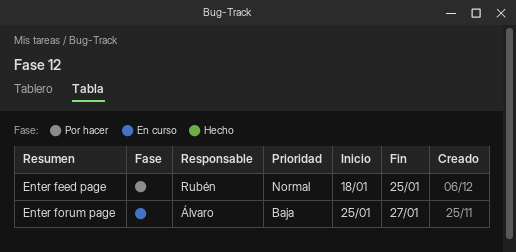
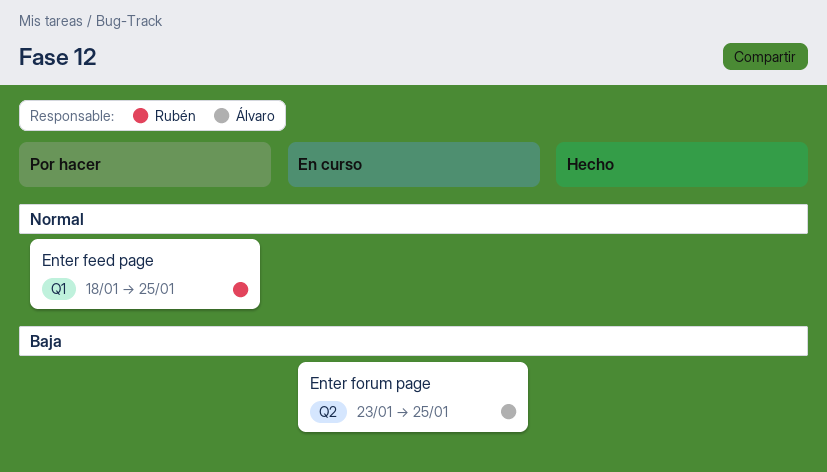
Enter forum page, start: Jan 25 -> Jan 23
Enter forum page, due: Jan 27 -> Jan 25

